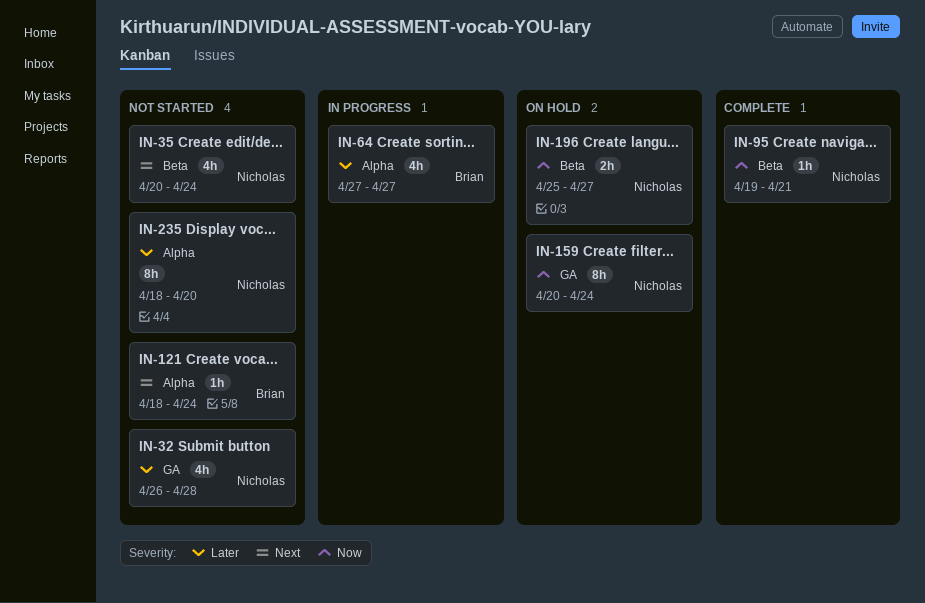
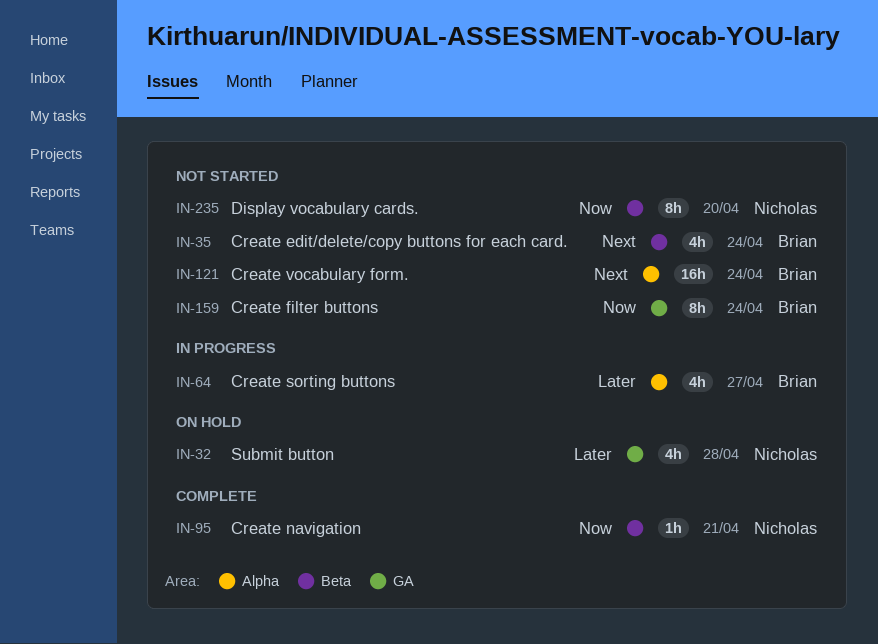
IN-32, status: Not started -> On hold
IN-35, owner: Nicholas -> Brian
IN-121, estimate: 1h -> 16h
IN-159, status: On hold -> Not started
IN-159, owner: Nicholas -> Brian
IN-196: present -> none
IN-235, priority: Later -> Now
IN-235, label: Alpha -> Beta

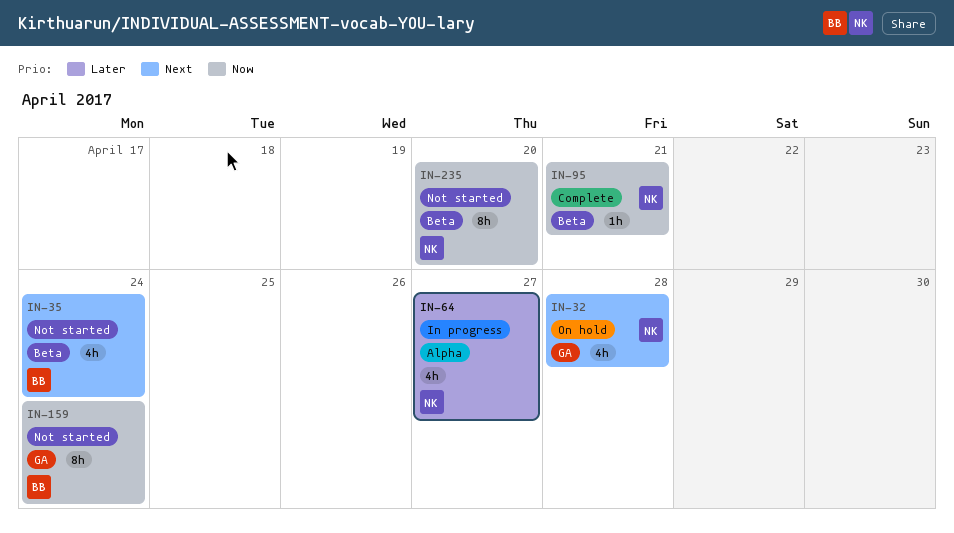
IN-32, priority: Later -> Next
IN-64, owner: Brian -> Nicholas
IN-121: present -> none

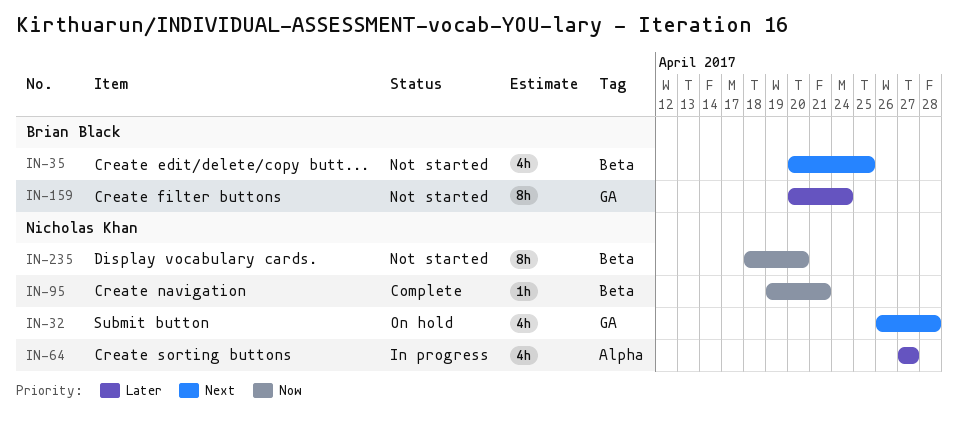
IN-35, due: Apr 24 -> Apr 25
IN-159, priority: Now -> Later

